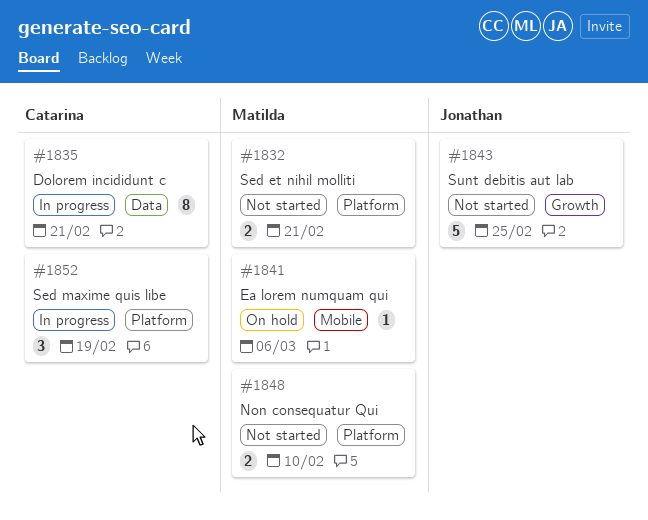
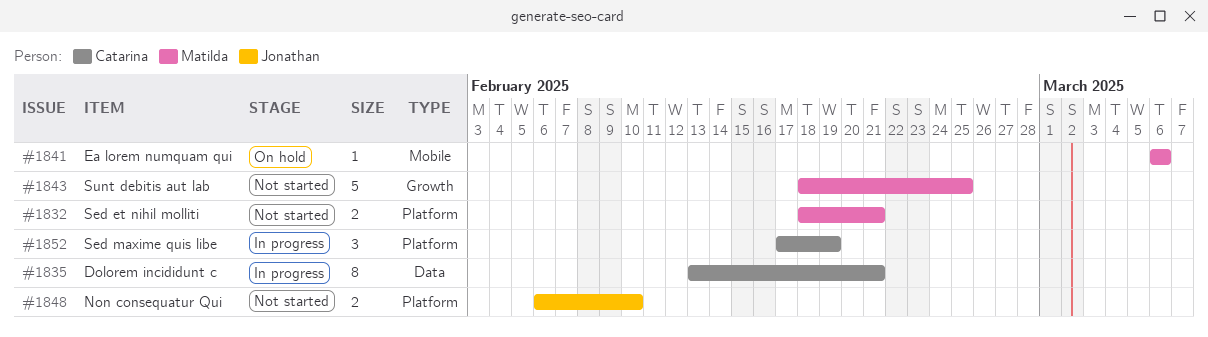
#1843, owner: Jonathan -> Matilda
#1848, owner: Matilda -> Jonathan

